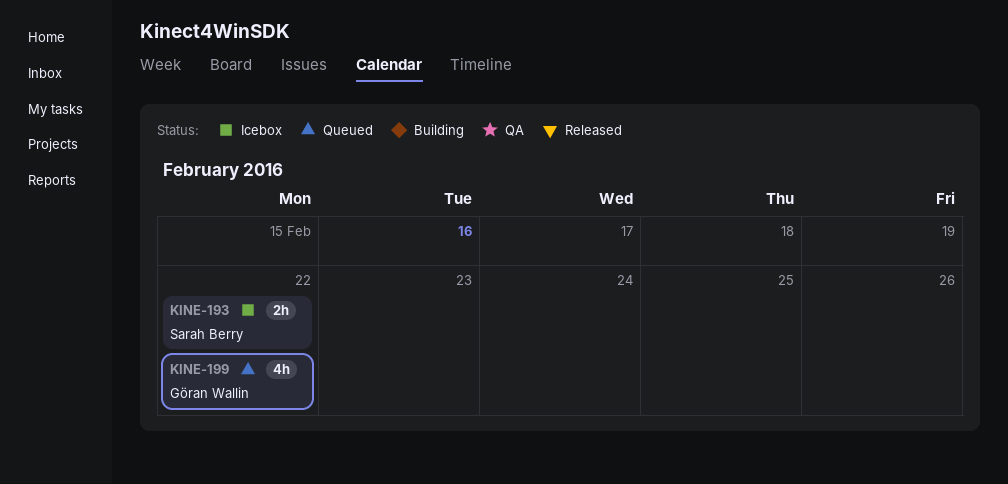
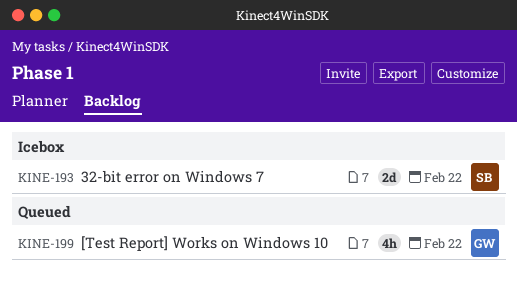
KINE-193, estimate: 2h -> 2d

